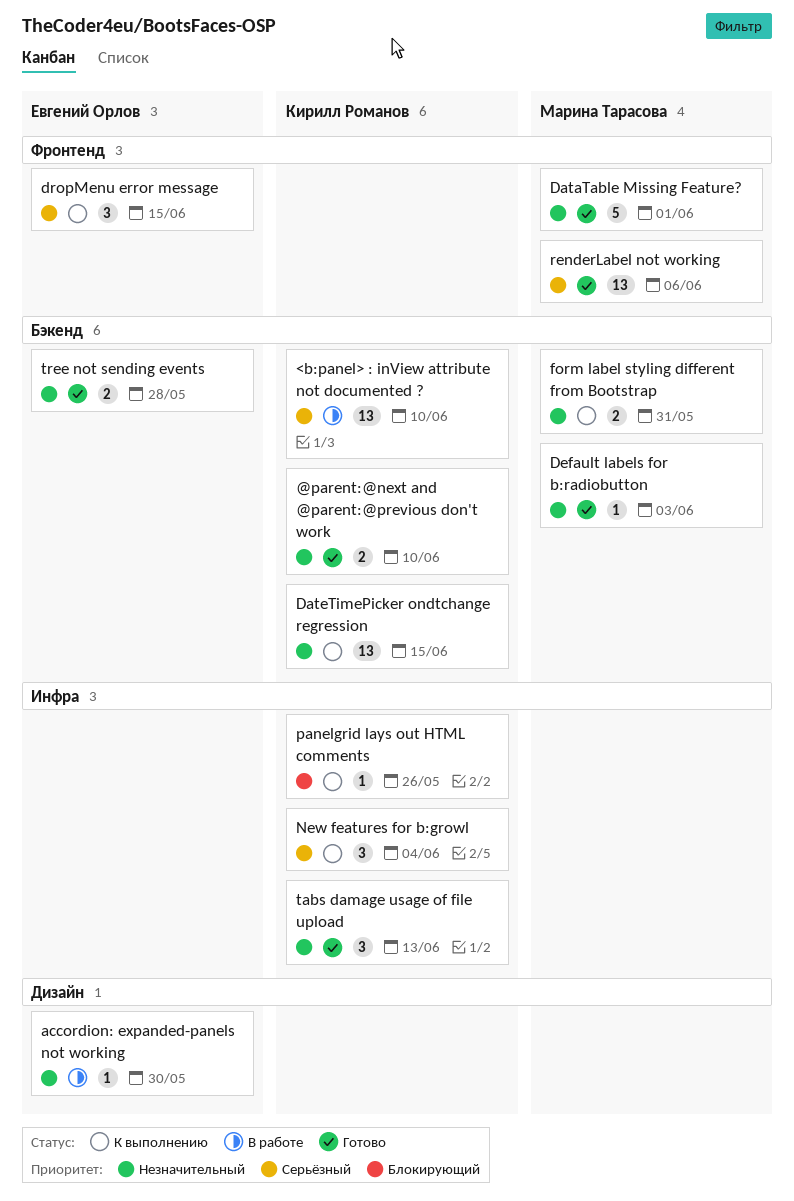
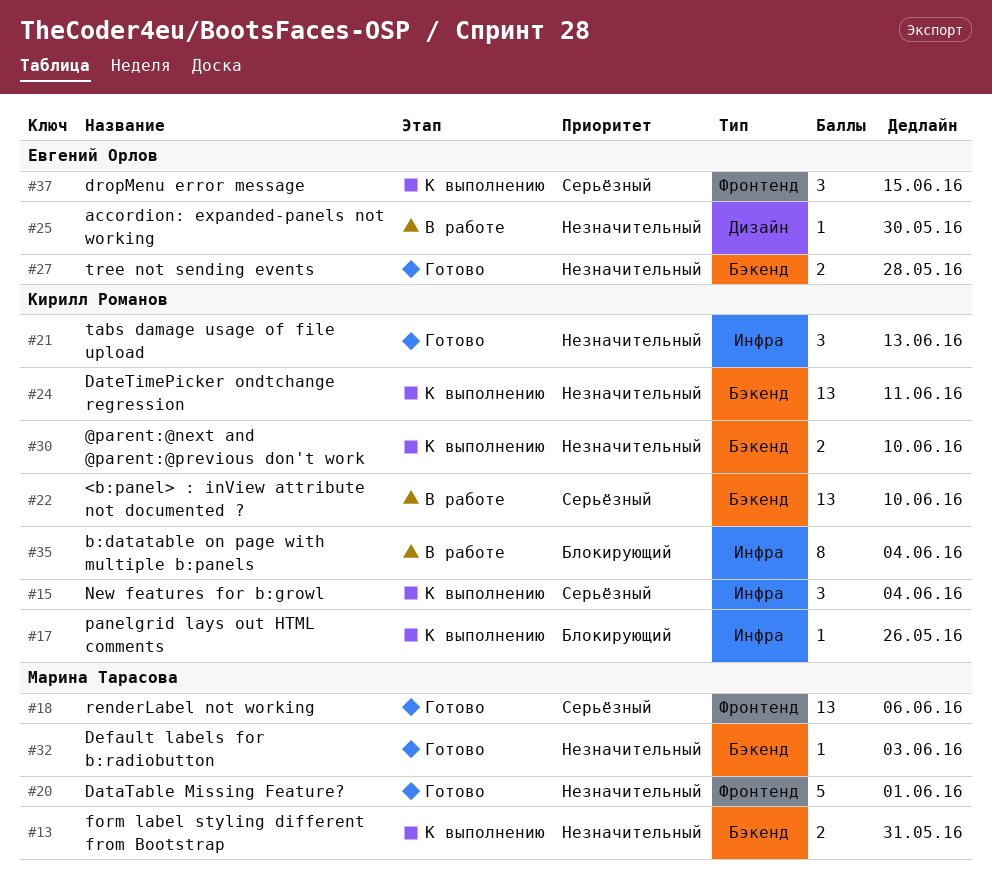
@parent:@next and @parent:@previous don't work, status: Готово -> К выполнению
b:datatable on page with multiple b:panels: none -> present
DateTimePicker ondtchange regression, due: Jun 15 -> Jun 11

